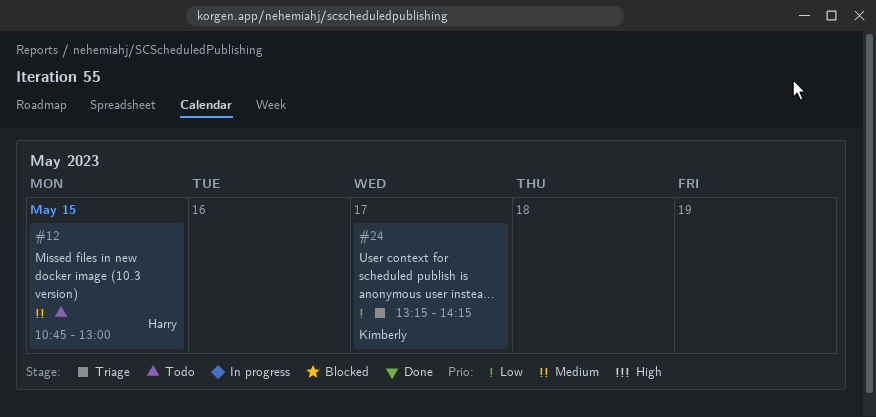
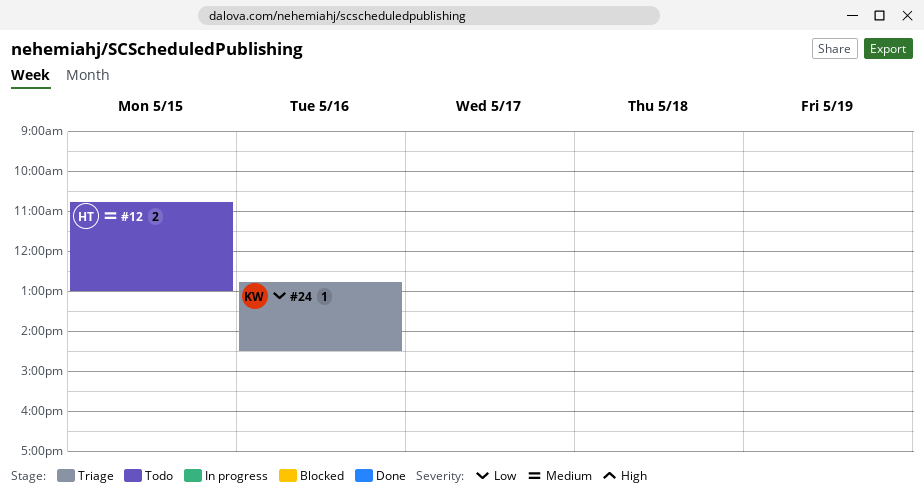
#24, day: May 17 -> May 16
#24, begins: 13:15 -> 12:45
#24, ends: 14:15 -> 14:30

